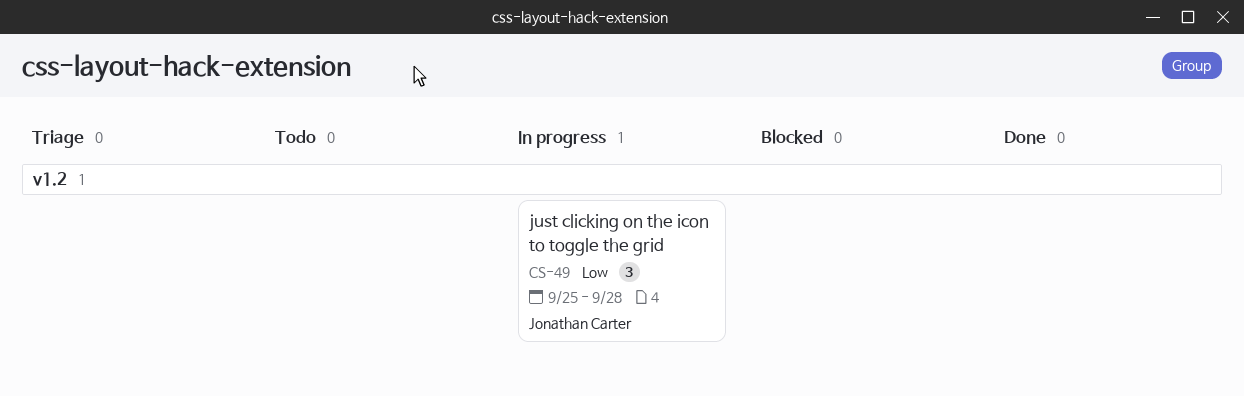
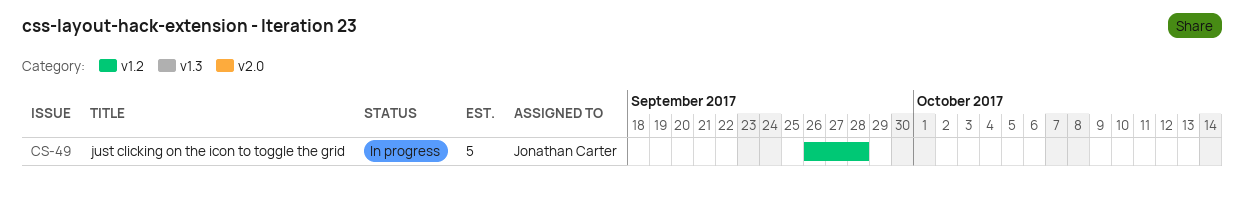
CS-49, estimate: 3 -> 5
CS-49, start: Sep 25 -> Sep 26

